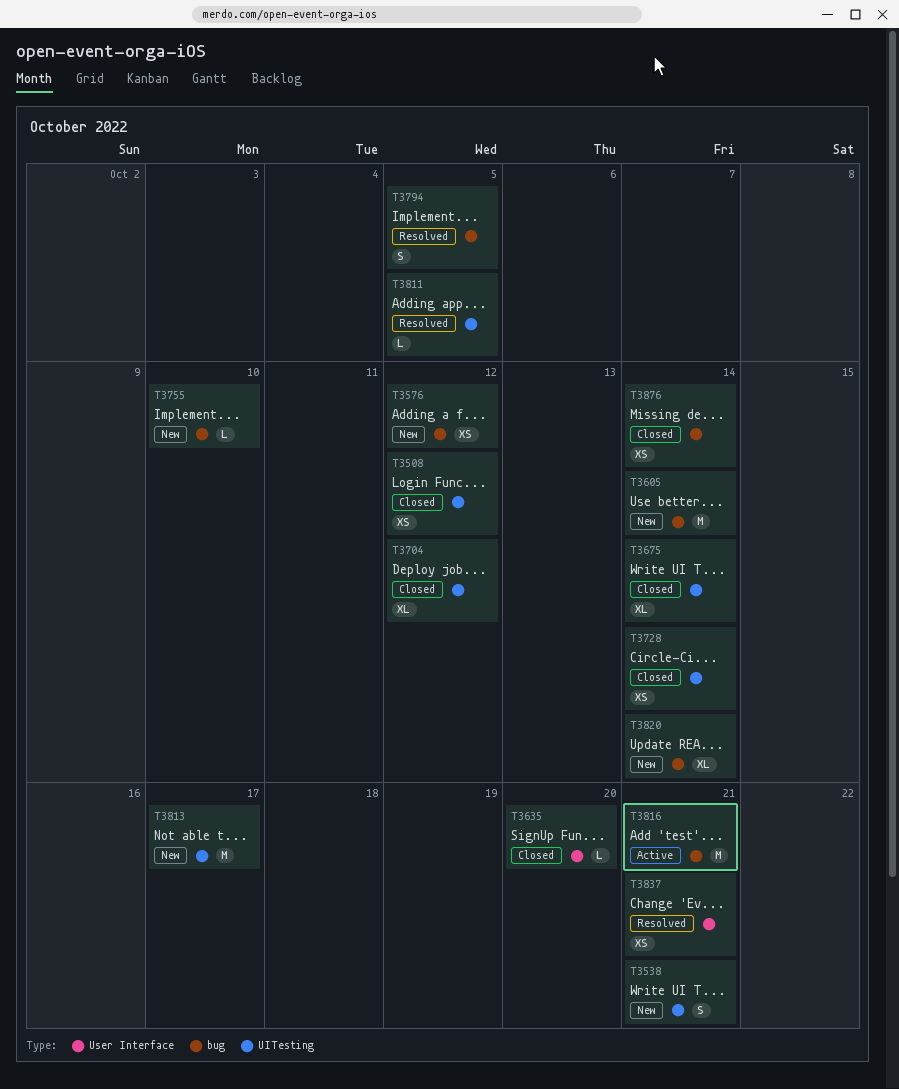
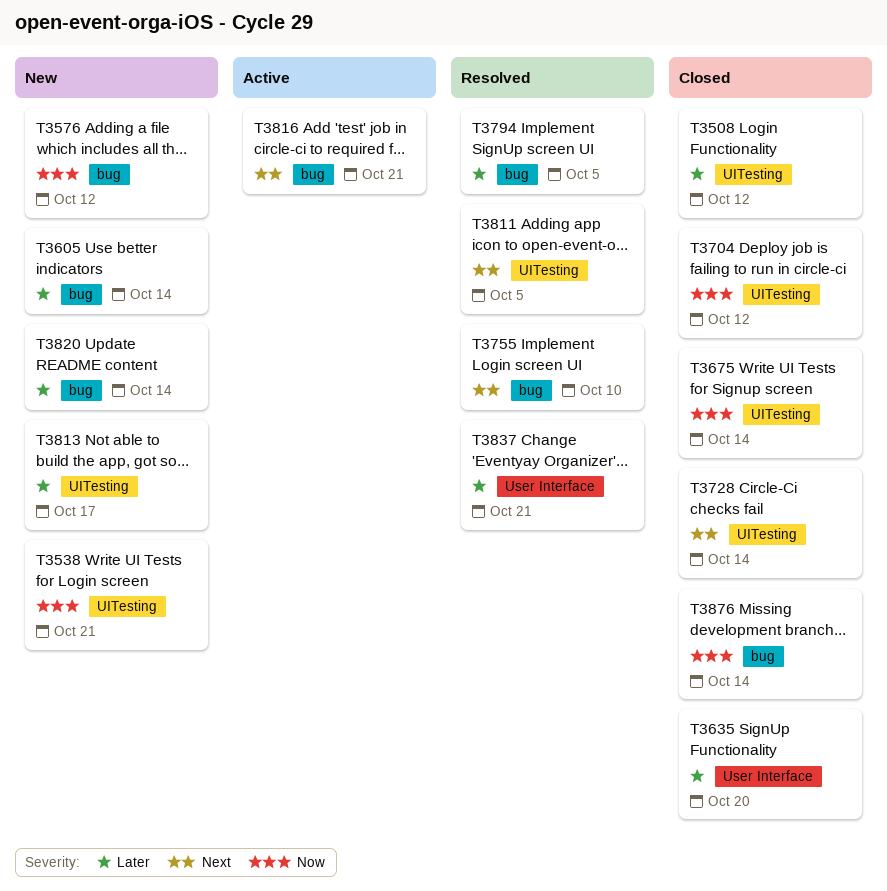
T3755, status: New -> Resolved

